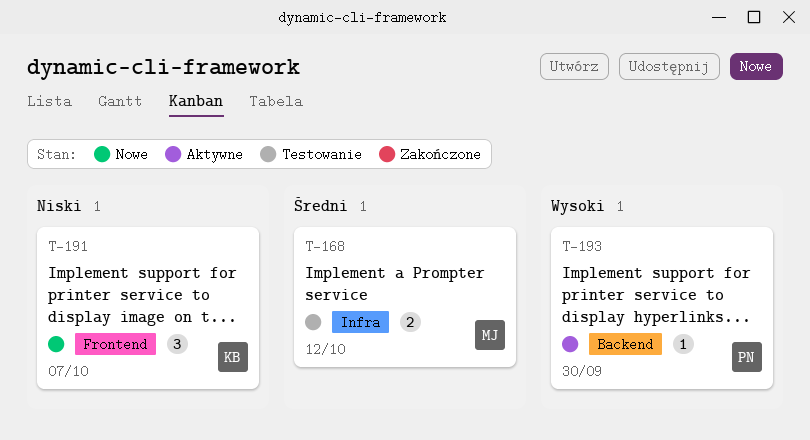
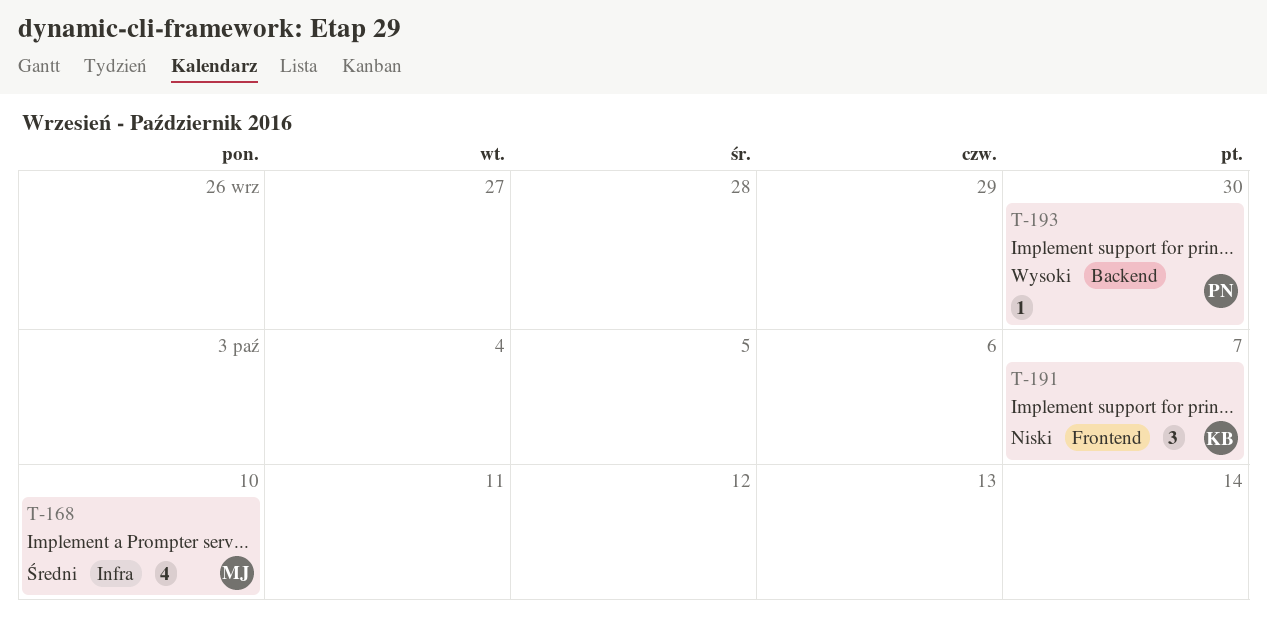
T-168, estimate: 2 -> 4
T-168, due: Oct 12 -> Oct 10

